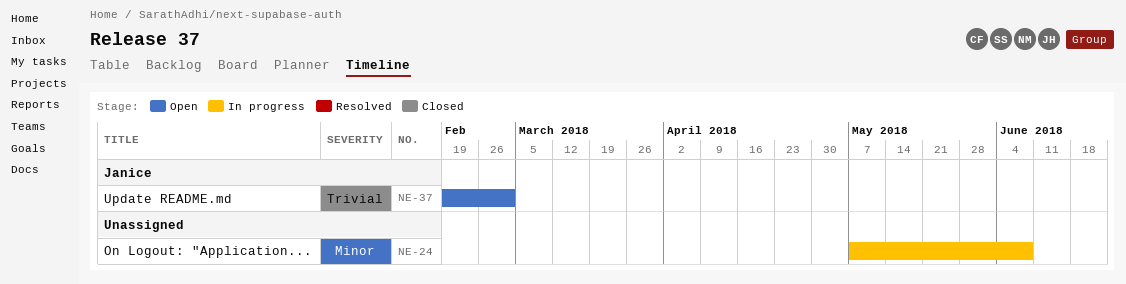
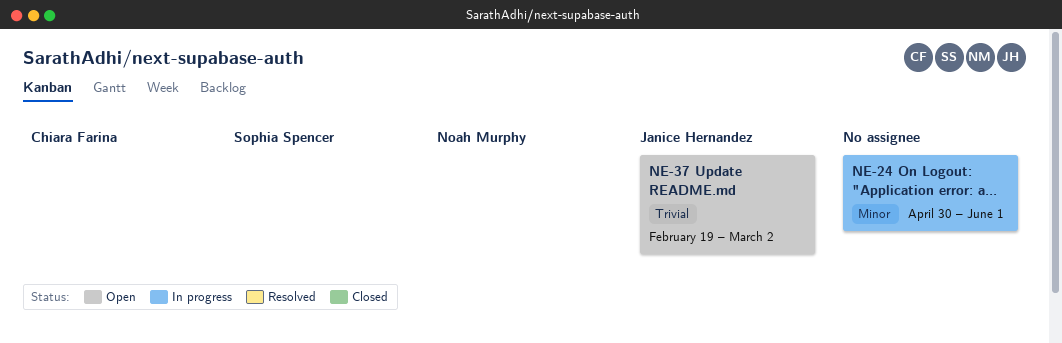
NE-24, start: May 7 -> Apr 30
NE-24, due: Jun 8 -> Jun 1

